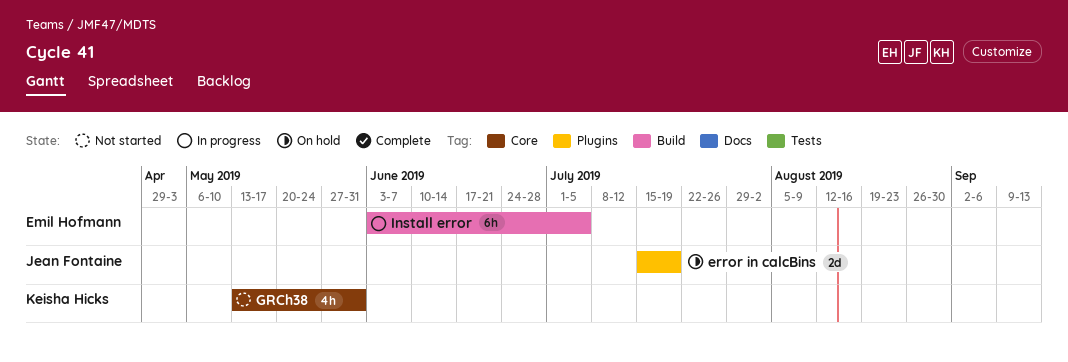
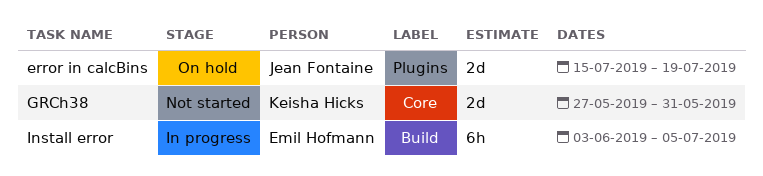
GRCh38, estimate: 4h -> 2d
GRCh38, start: May 13 -> May 27

